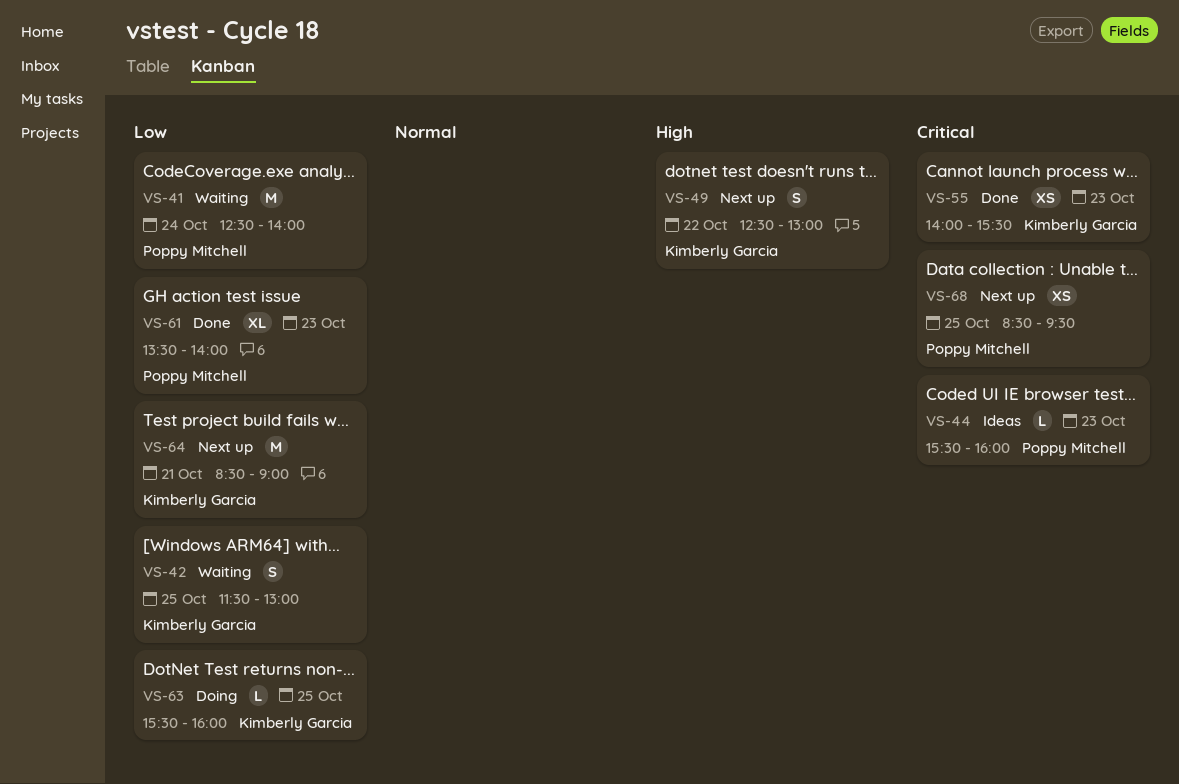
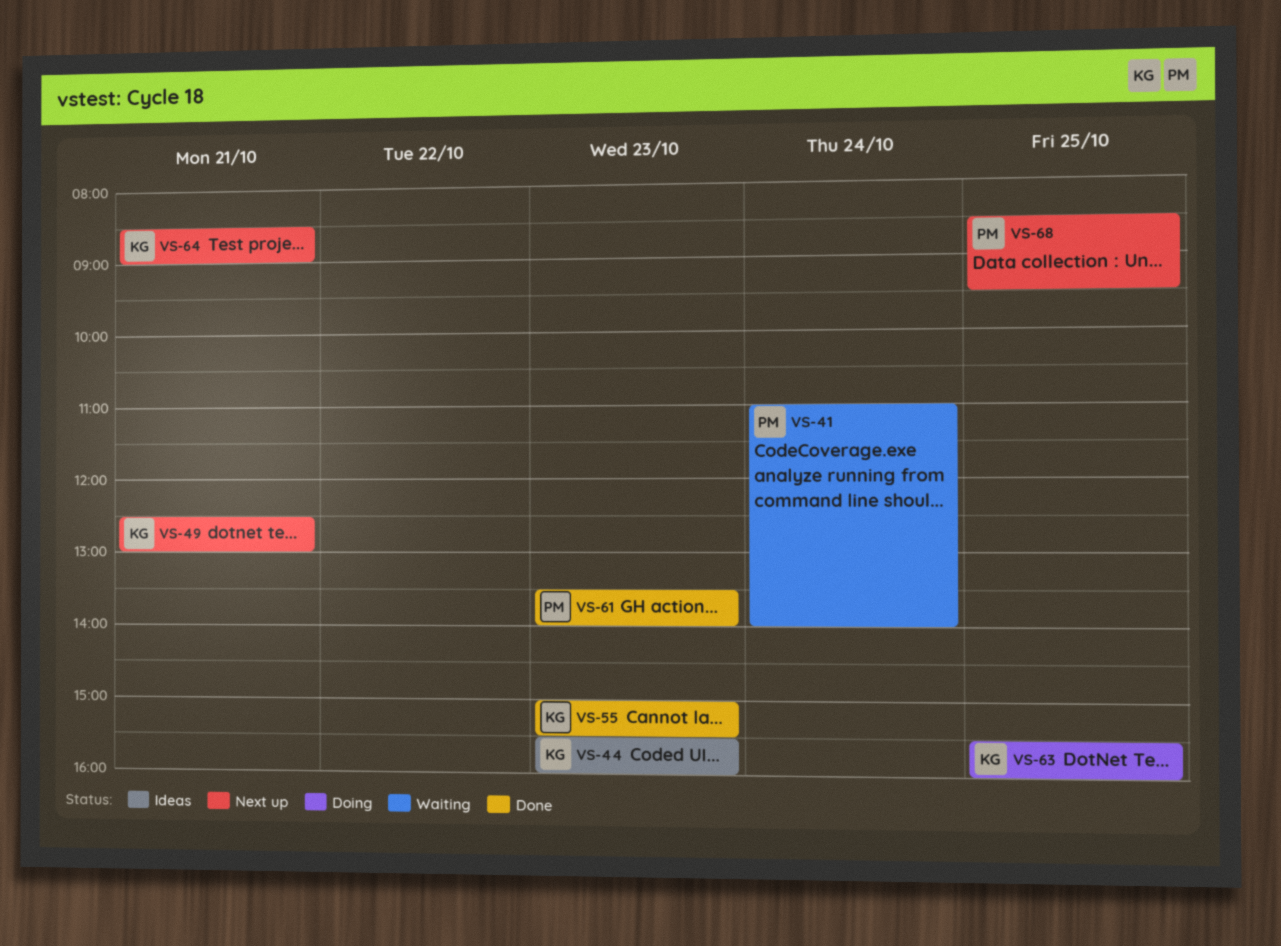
VS-41, begins: 12:30 -> 11:00
VS-42: present -> none
VS-44, owner: Poppy Mitchell -> Kimberly Garcia
VS-49, day: Oct 22 -> Oct 21
VS-55, begins: 14:00 -> 15:00

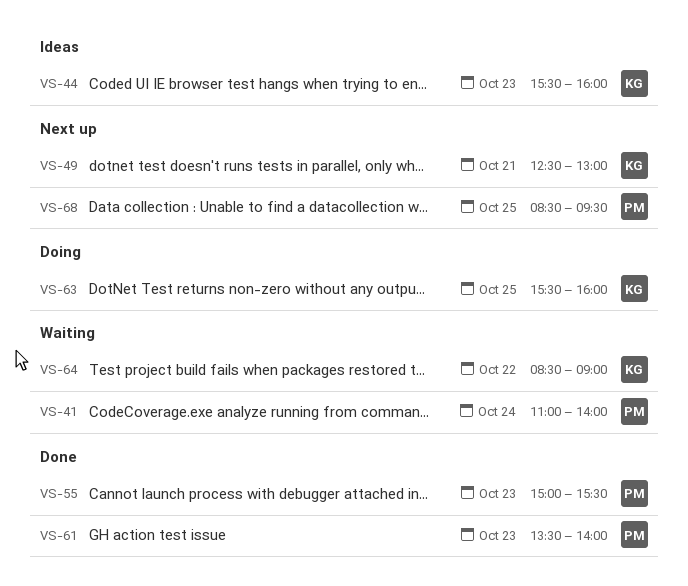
VS-55, owner: KG -> PM
VS-64, status: Next up -> Waiting
VS-64, day: Oct 21 -> Oct 22

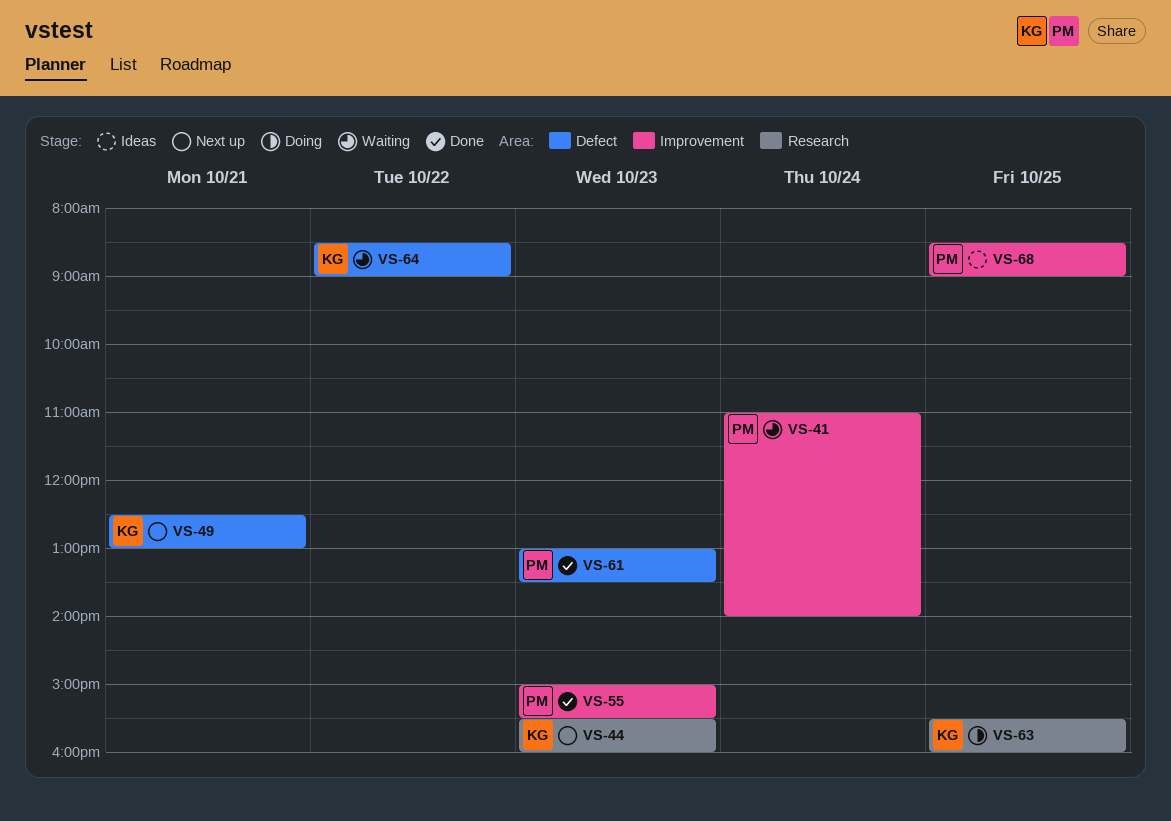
VS-44, status: Ideas -> Next up
VS-61, begins: 13:30 -> 13:00
VS-61, ends: 14:00 -> 13:30
VS-68, status: Next up -> Ideas
VS-68, ends: 09:30 -> 09:00

